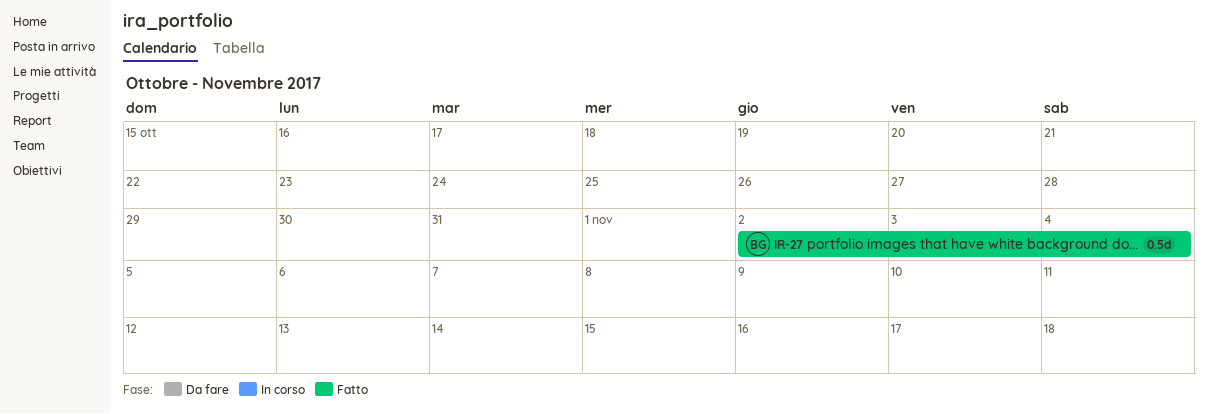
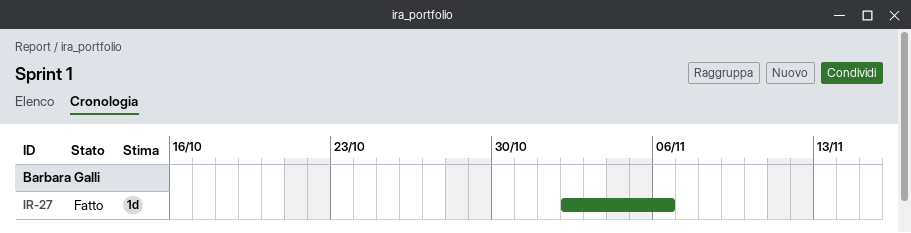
IR-27, estimate: 0.5d -> 1d
IR-27, due: Nov 4 -> Nov 6

